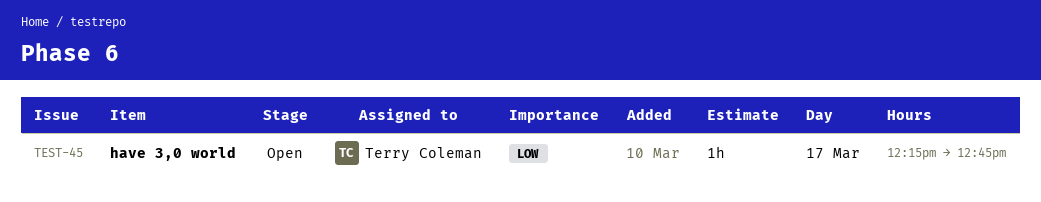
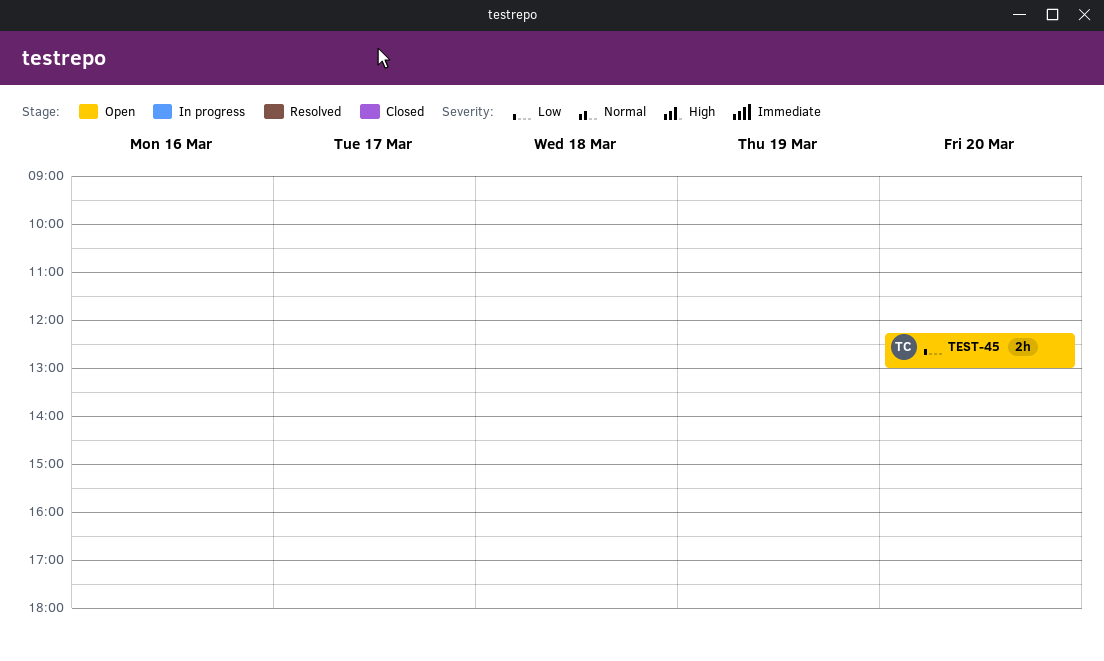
TEST-45, estimate: 1h -> 2h
TEST-45, day: Mar 17 -> Mar 20
TEST-45, ends: 12:45 -> 13:00

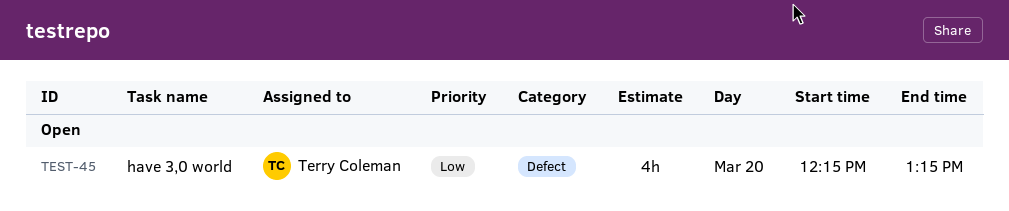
TEST-45, estimate: 2h -> 4h
TEST-45, ends: 13:00 -> 13:15

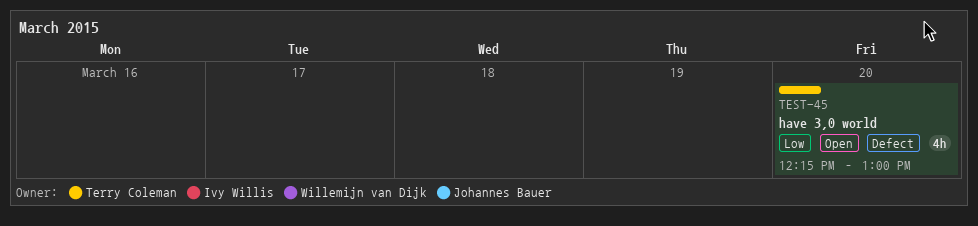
TEST-45, ends: 13:15 -> 13:00

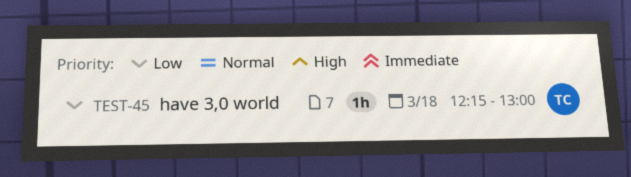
TEST-45, estimate: 4h -> 1h
TEST-45, day: Mar 20 -> Mar 18

